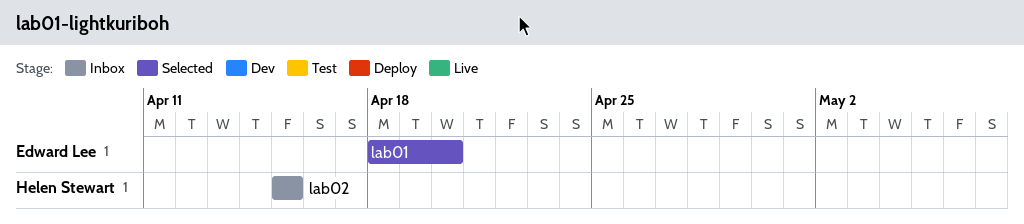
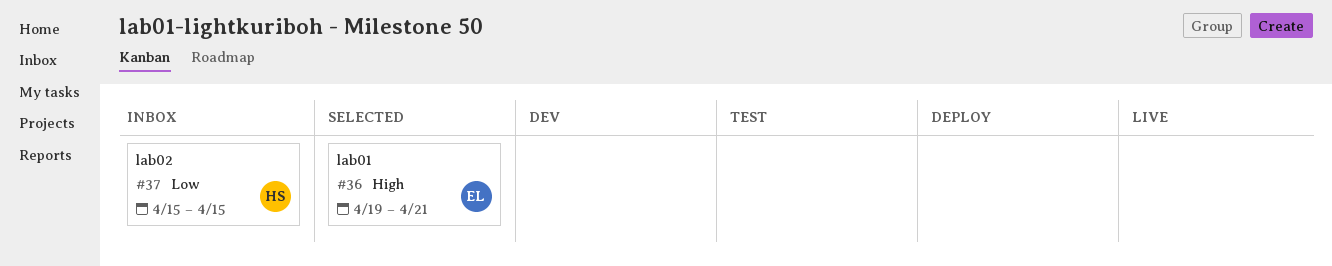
lab01, start: Apr 18 -> Apr 19
lab01, due: Apr 20 -> Apr 21

